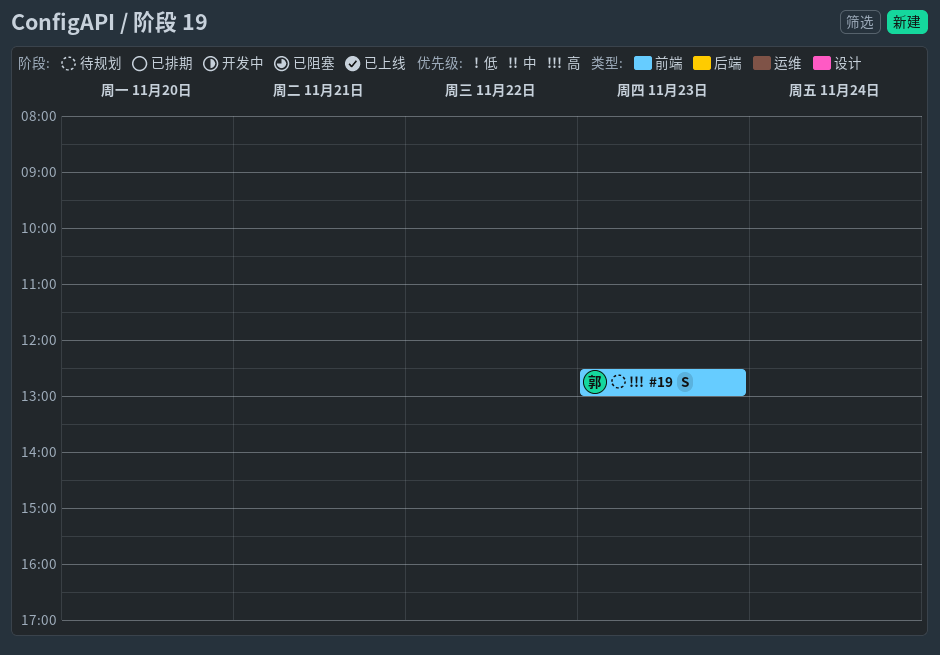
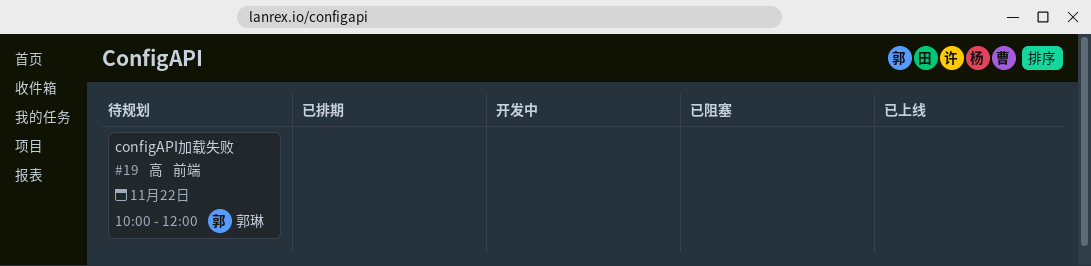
#19, day: Nov 23 -> Nov 22
#19, begins: 12:30 -> 10:00
#19, ends: 13:00 -> 12:00

